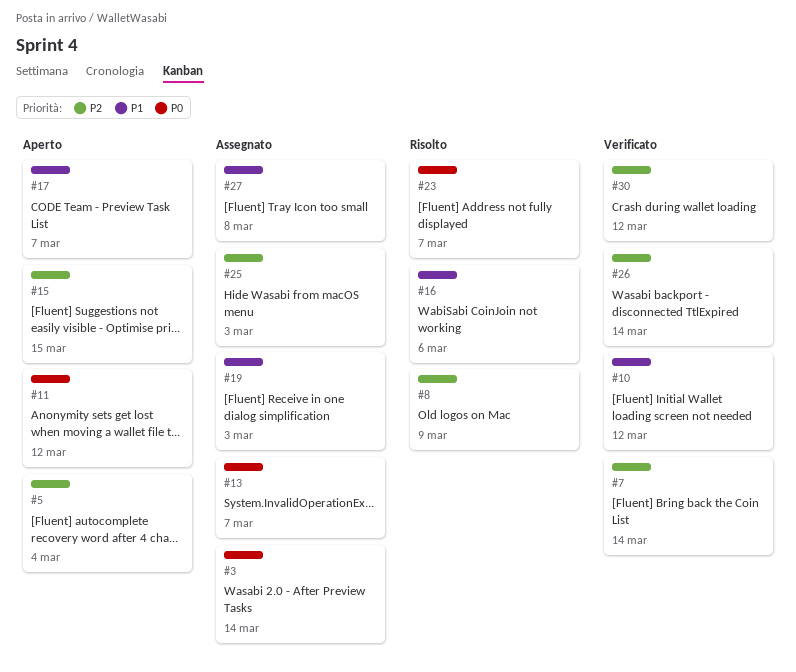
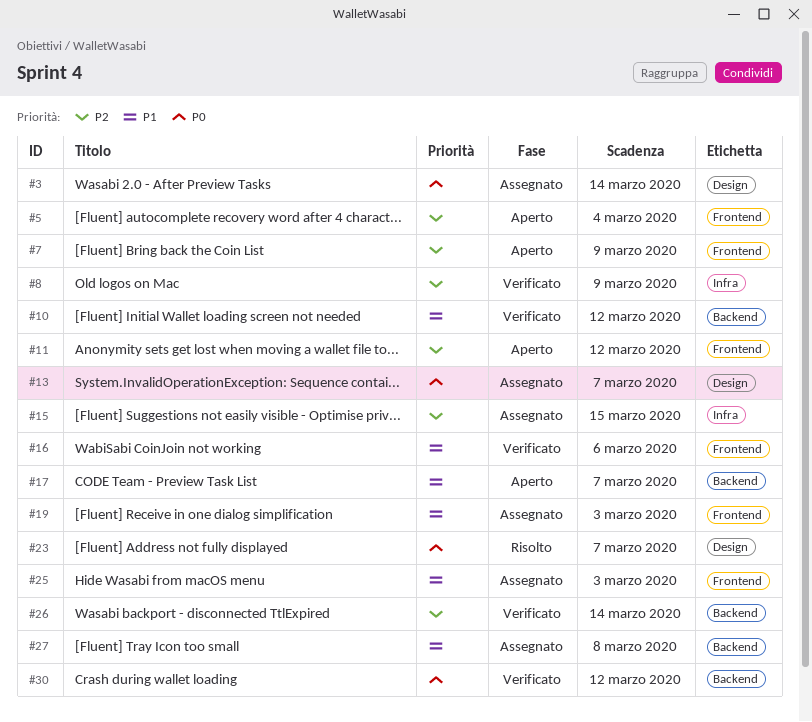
#7, status: Verificato -> Aperto
#7, due: Mar 14 -> Mar 9
#8, status: Risolto -> Verificato
#11, priority: P0 -> P2
#15, status: Aperto -> Assegnato
#16, status: Risolto -> Verificato
#25, priority: P2 -> P1
#30, priority: P2 -> P0

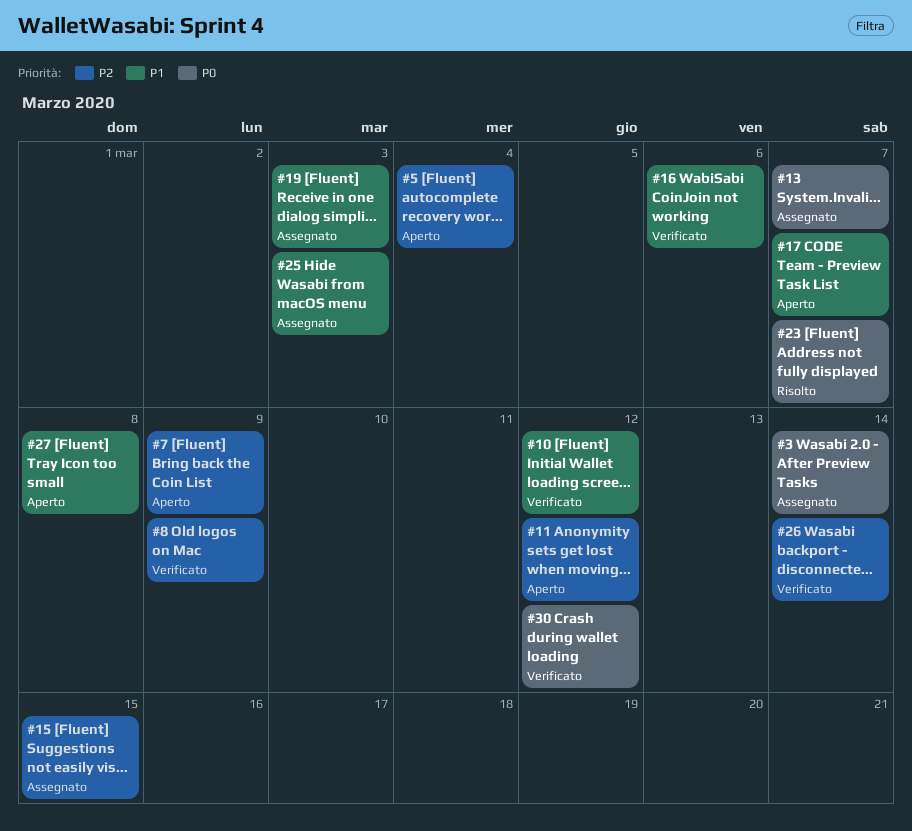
#27, status: Assegnato -> Aperto

